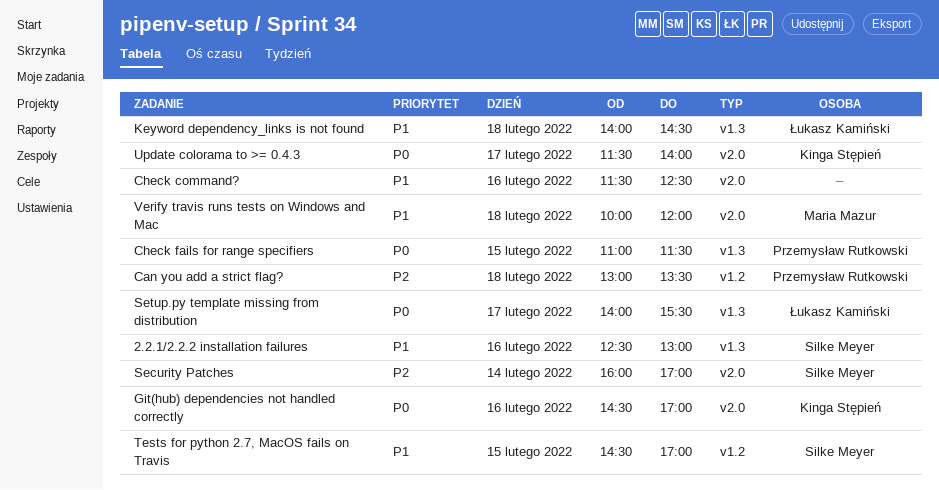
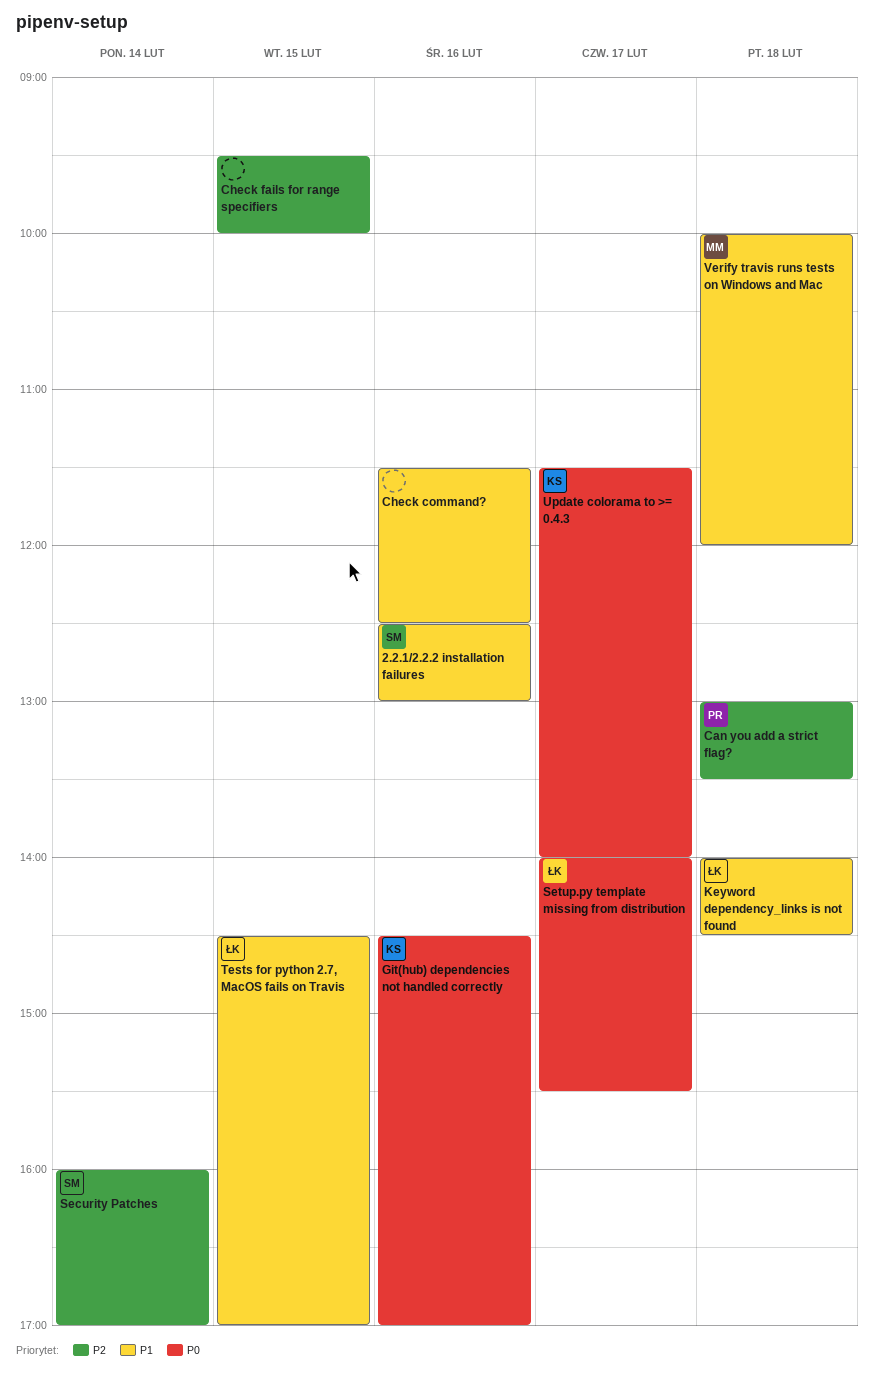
Check fails for range specifiers, owner: Przemysław Rutkowski -> none
Check fails for range specifiers, priority: P0 -> P2
Check fails for range specifiers, begins: 11:00 -> 09:30
Check fails for range specifiers, ends: 11:30 -> 10:00
Tests for python 2.7, MacOS fails on Travis, owner: Silke Meyer -> Łukasz Kamiński

